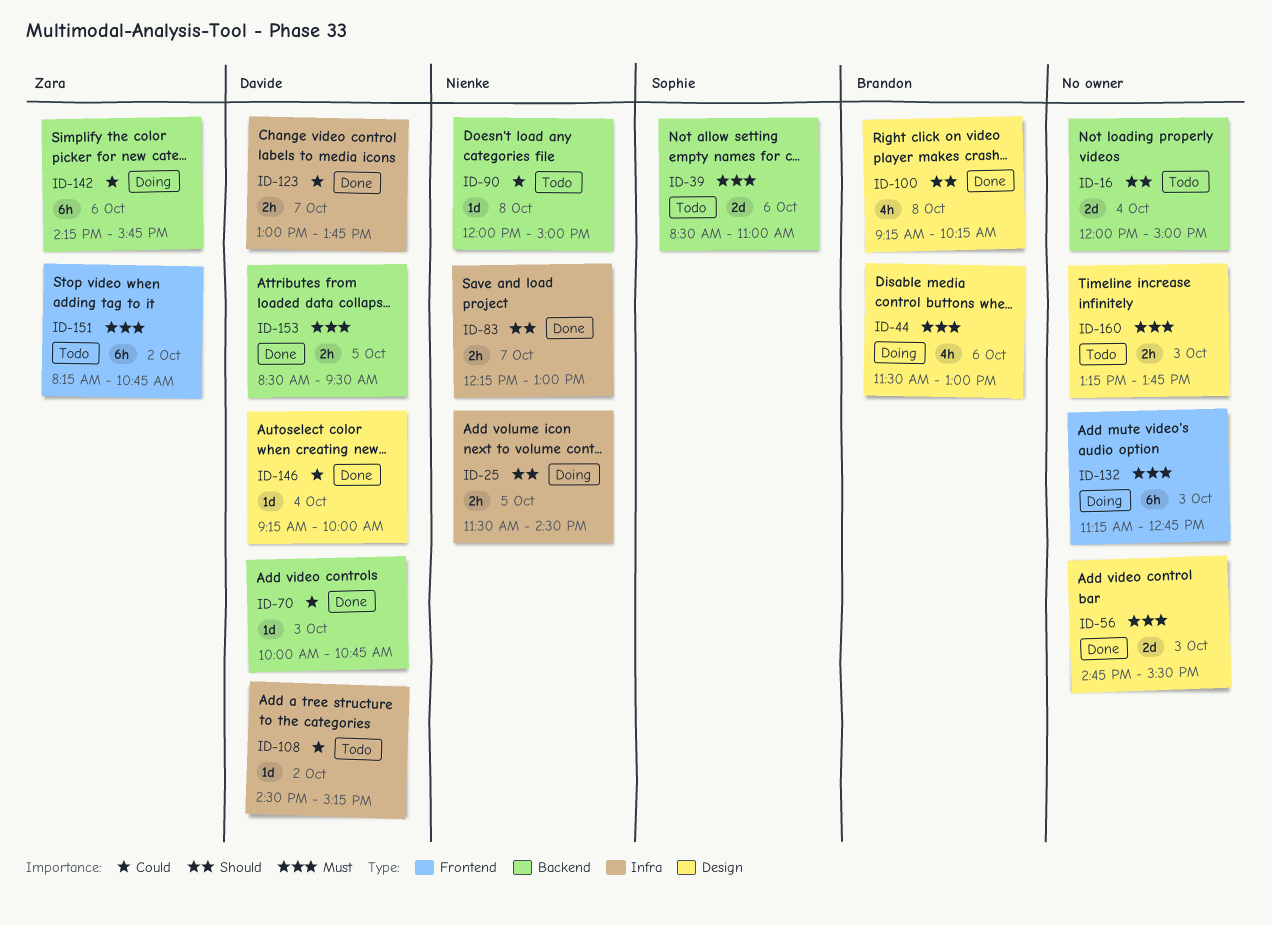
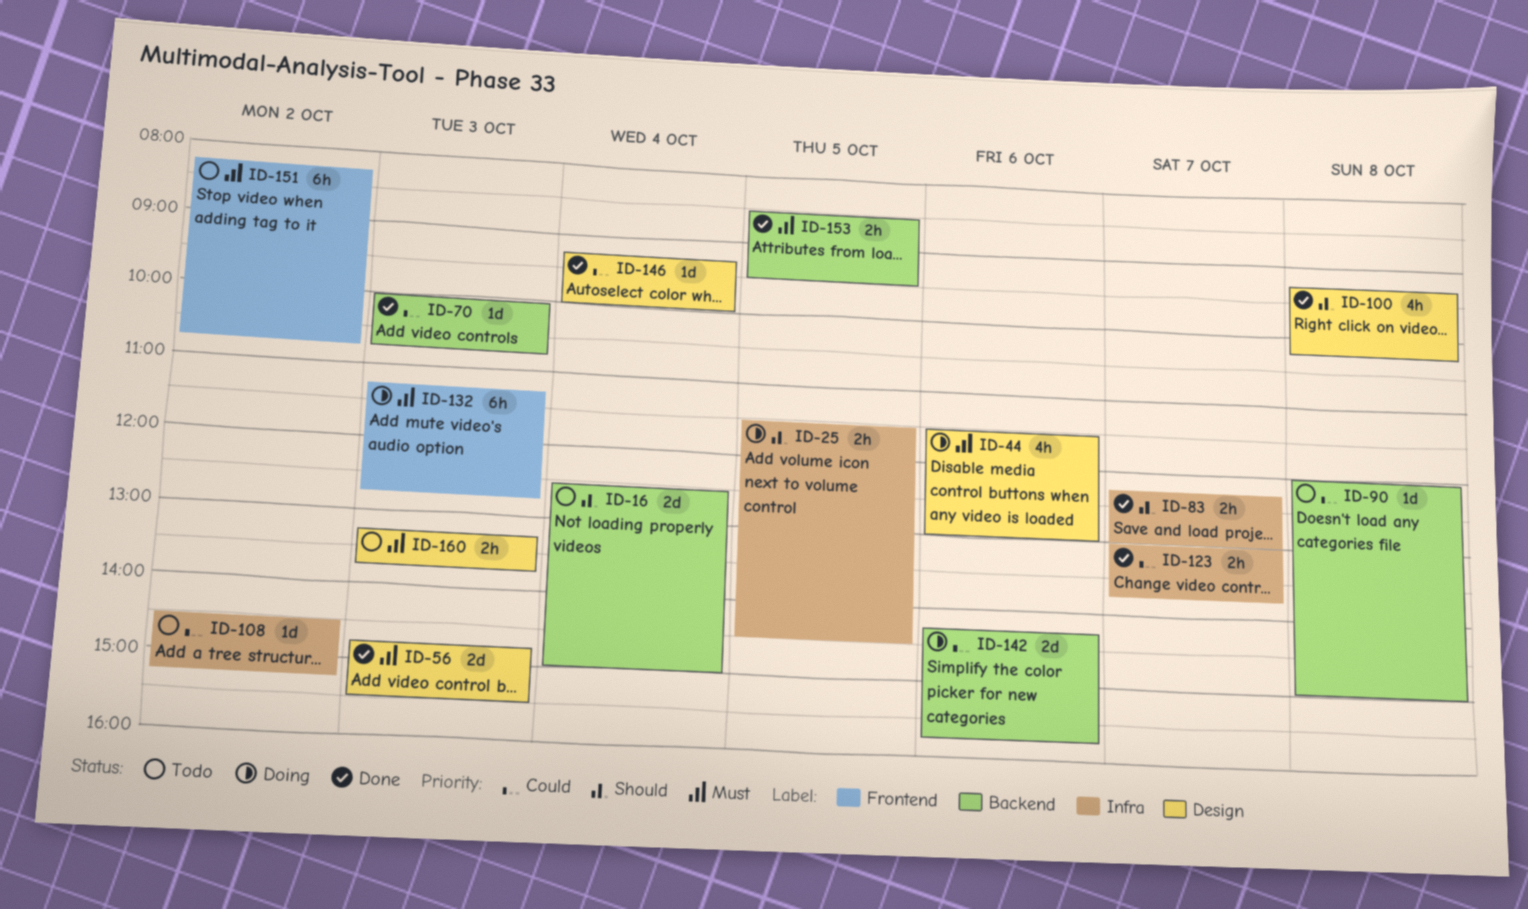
ID-16, begins: 12:00 -> 12:30
ID-39: present -> none
ID-142, estimate: 6h -> 2d

